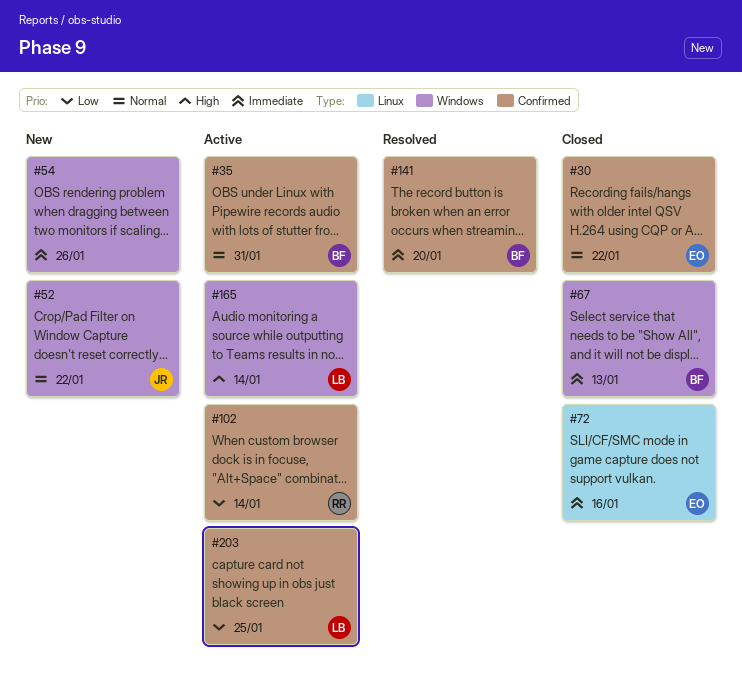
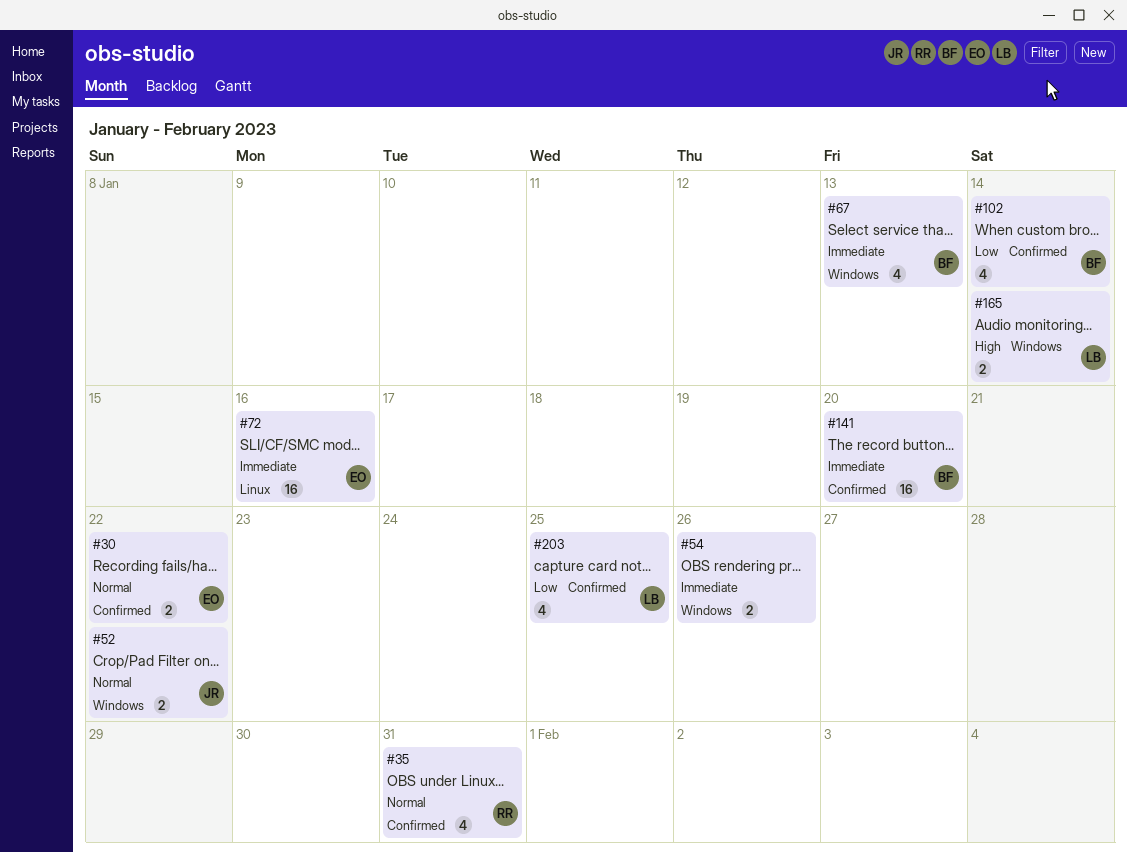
#35, owner: BF -> RR
#102, owner: RR -> BF

